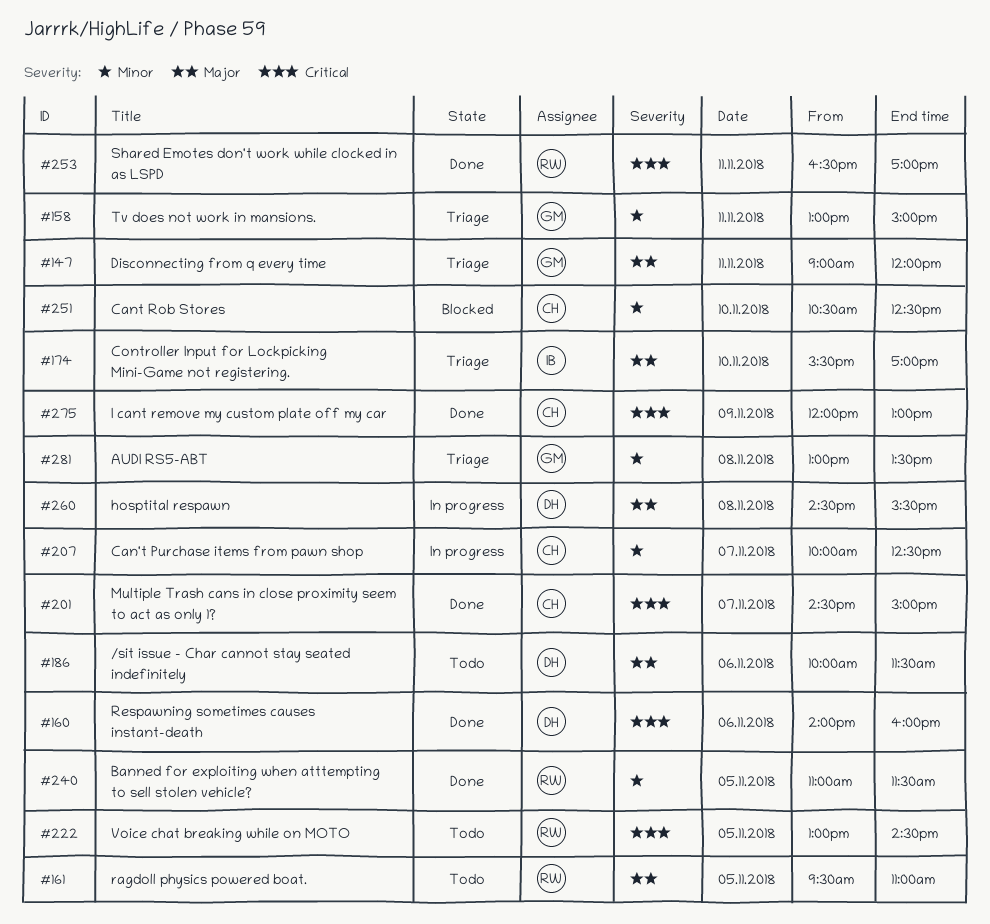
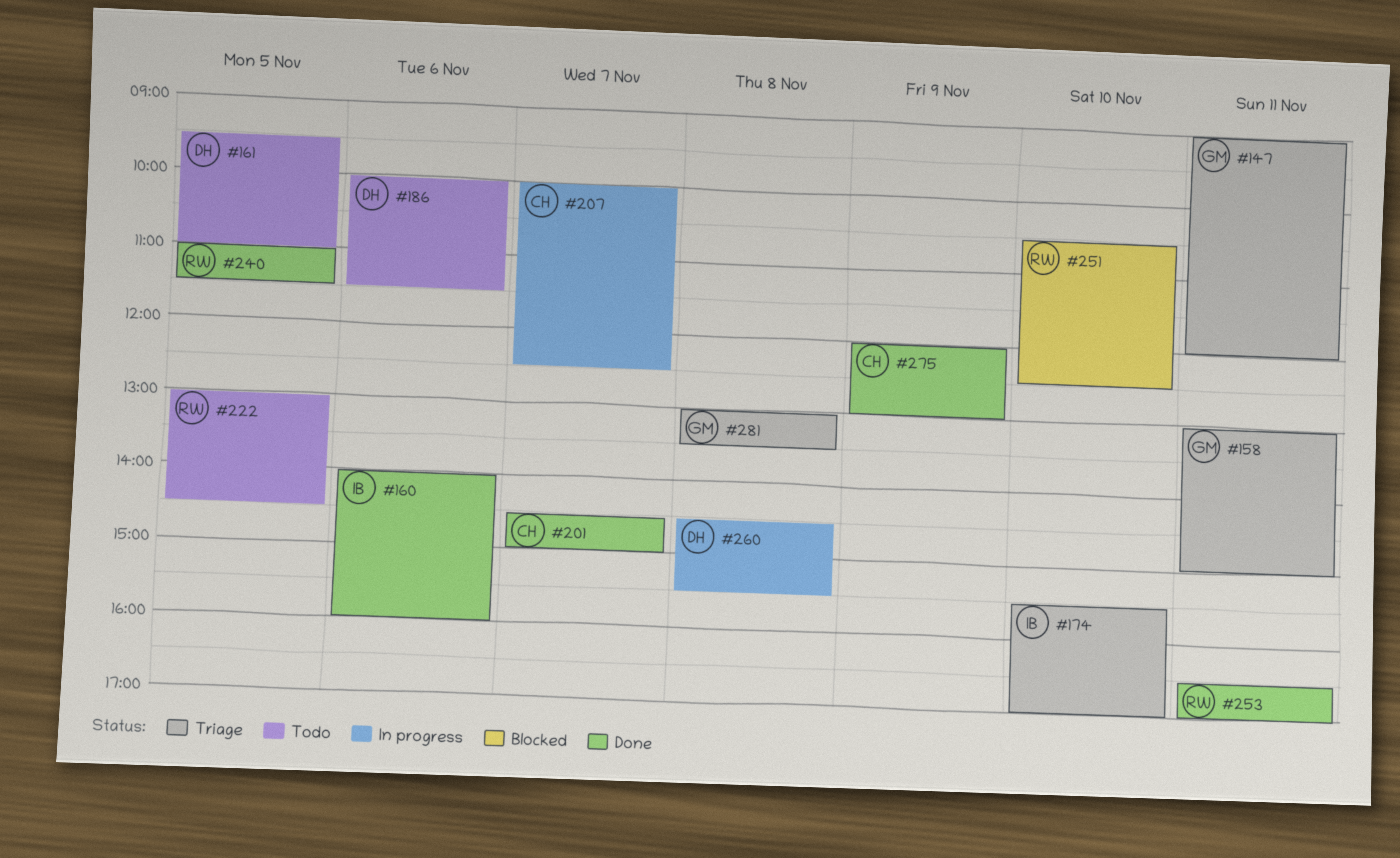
#160, owner: DH -> IB
#161, owner: RW -> DH
#251, owner: CH -> RW

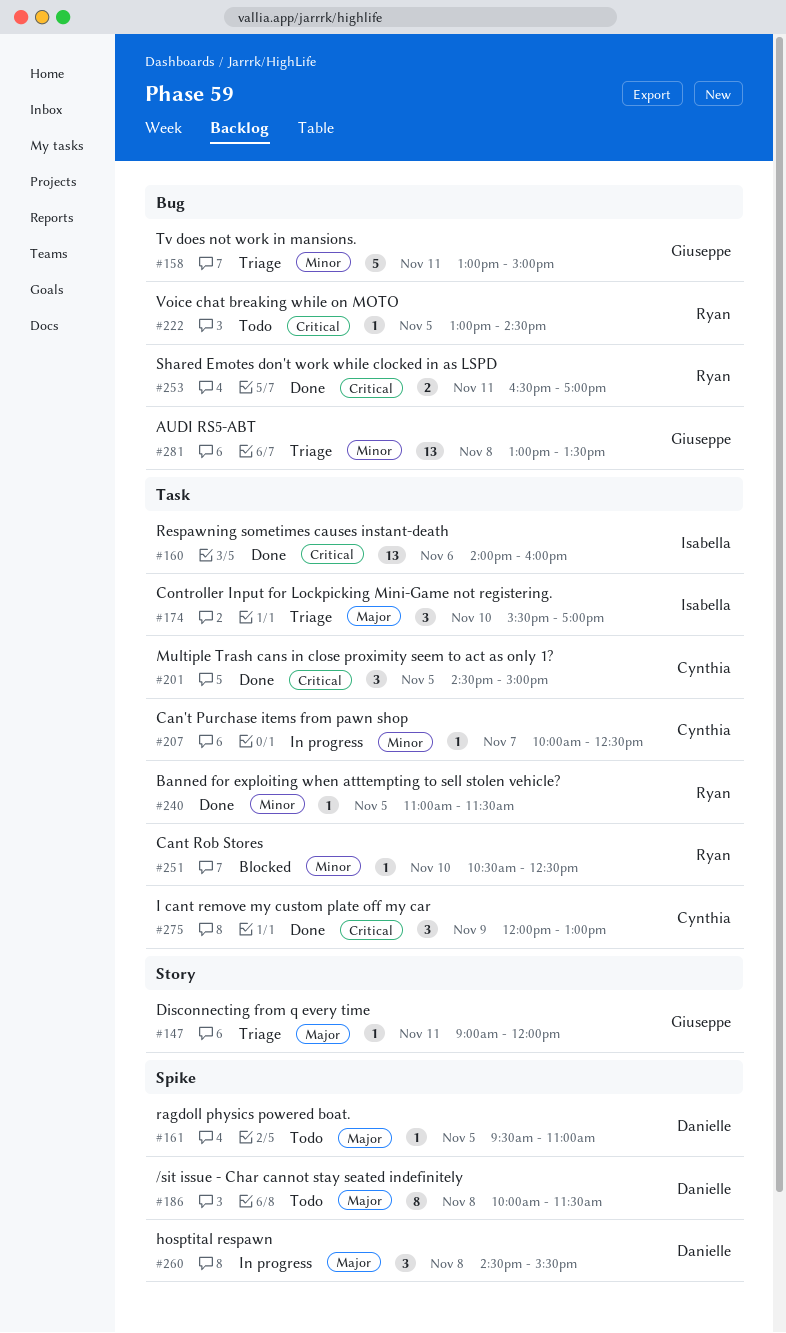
#186, day: Nov 6 -> Nov 8
#201, day: Nov 7 -> Nov 5

